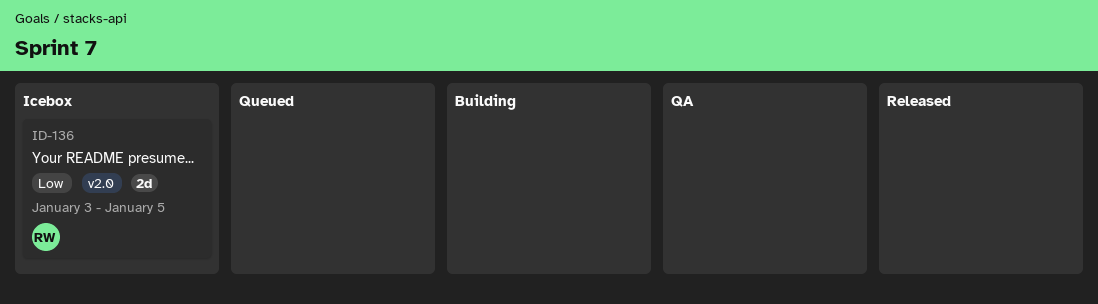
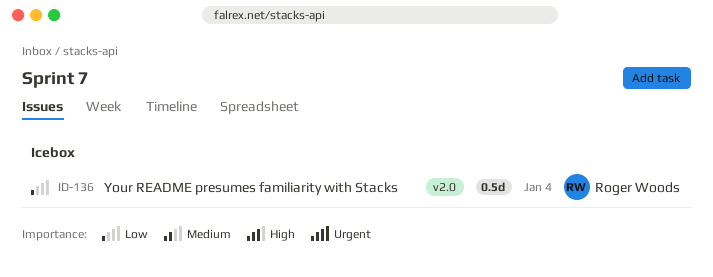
ID-136, estimate: 2d -> 0.5d
ID-136, due: Jan 5 -> Jan 4

